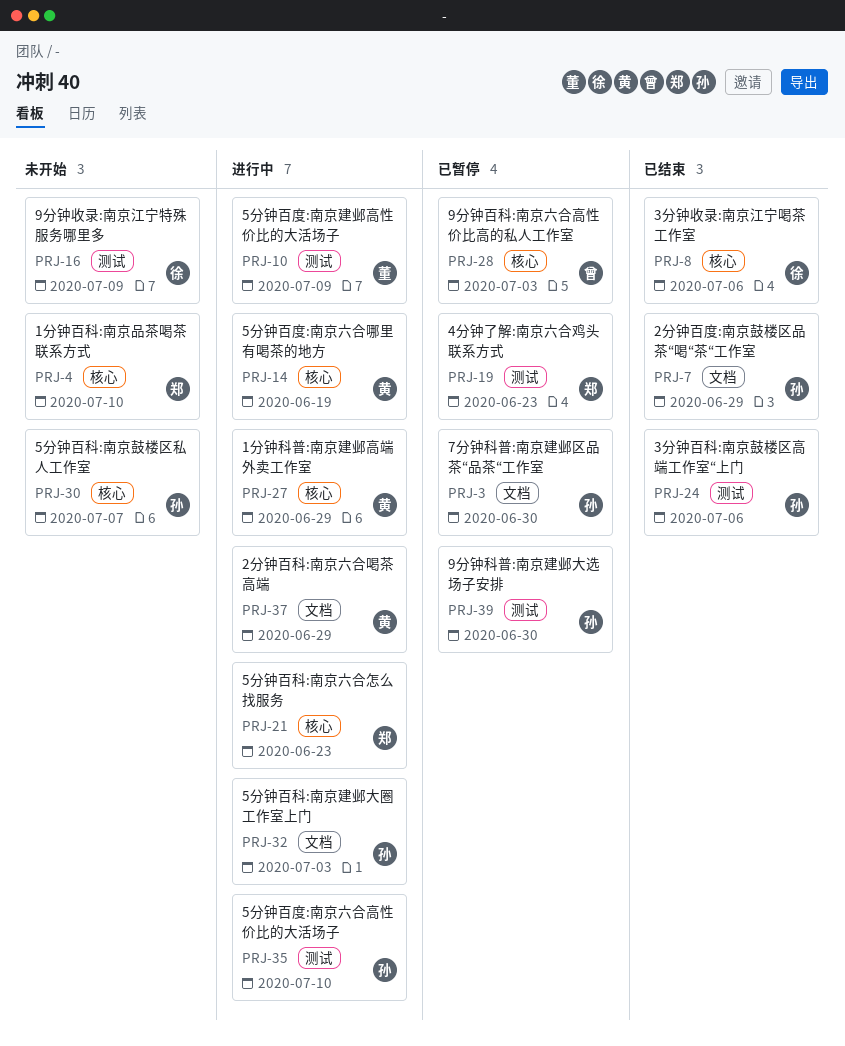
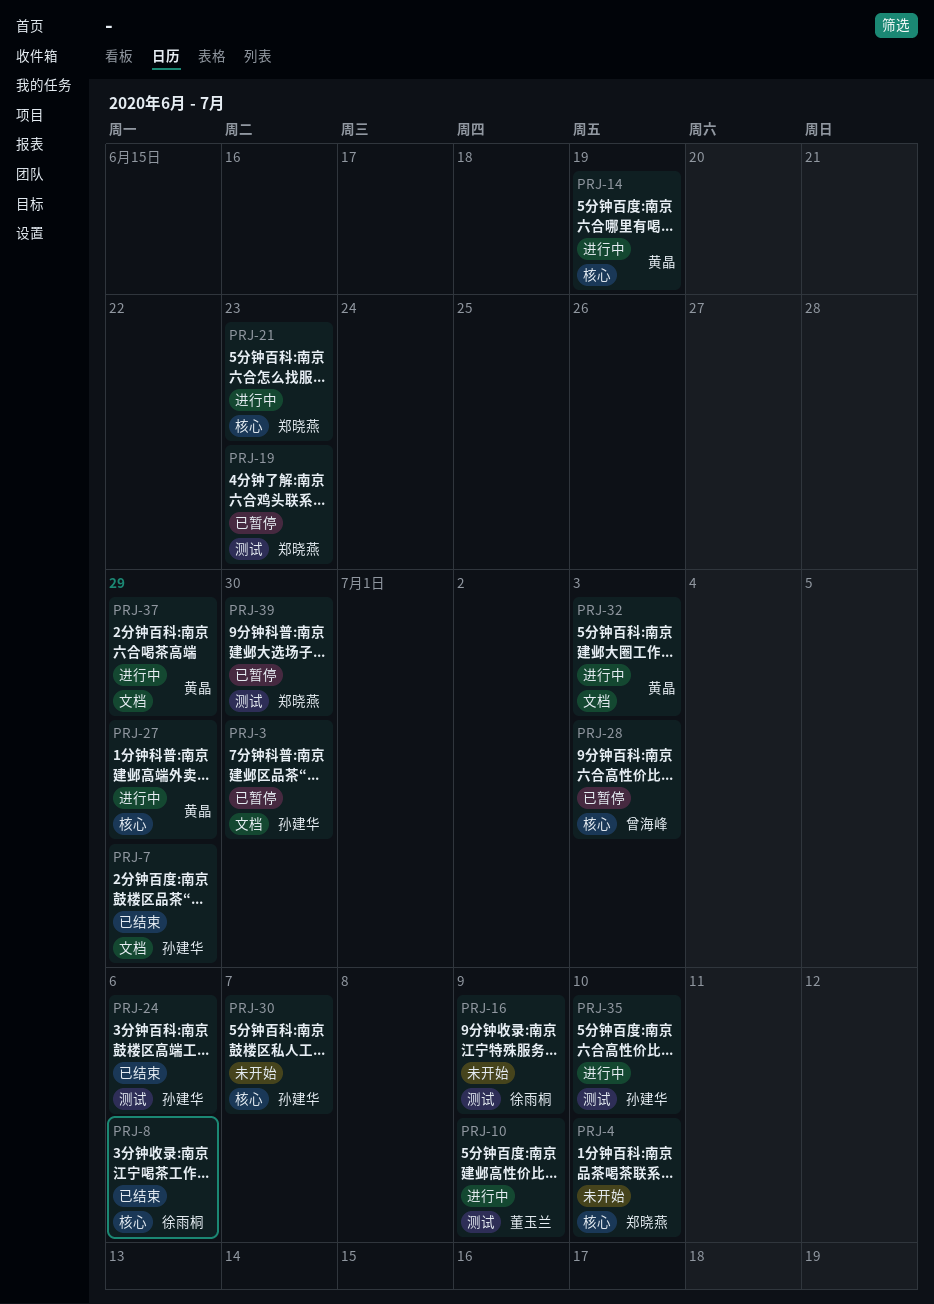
PRJ-32, owner: 孙建华 -> 黄晶
PRJ-39, owner: 孙建华 -> 郑晓燕

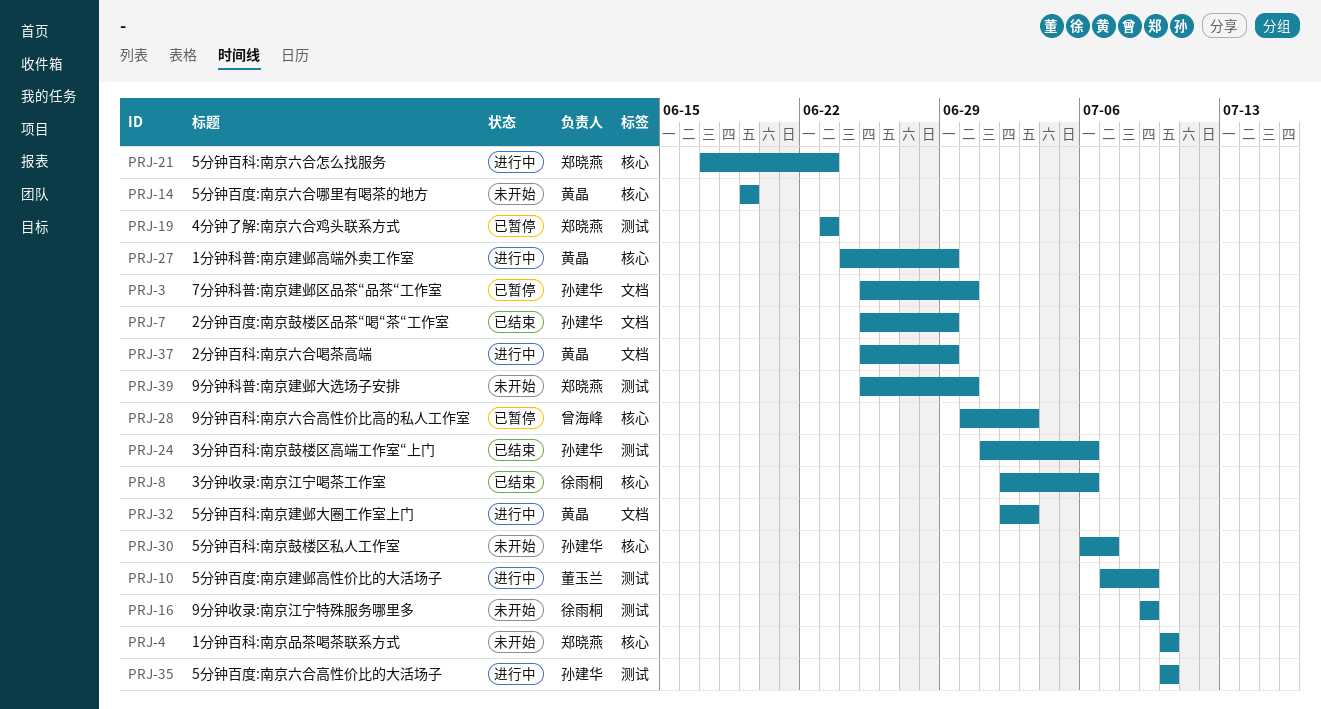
PRJ-14, status: 进行中 -> 未开始
PRJ-39, status: 已暂停 -> 未开始

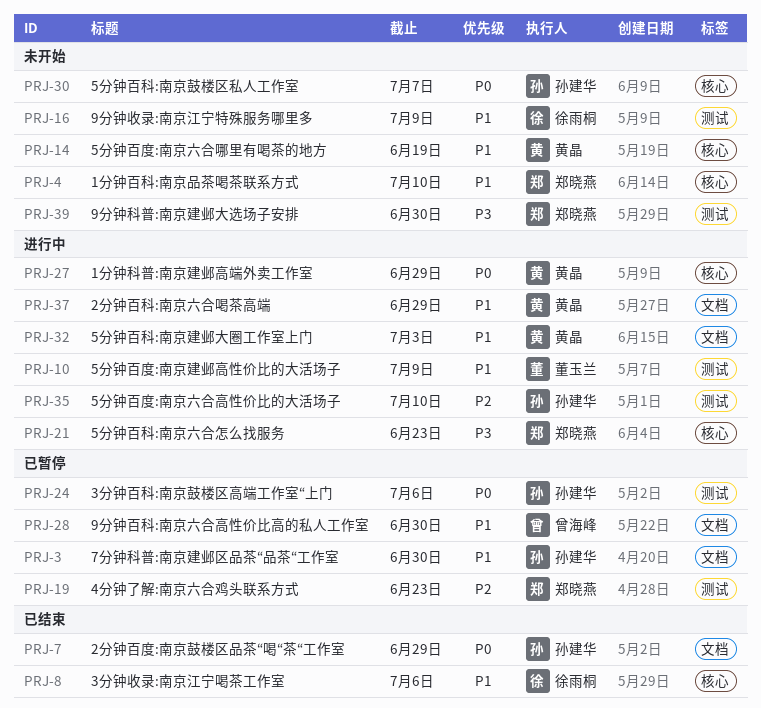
PRJ-24, status: 已结束 -> 已暂停
PRJ-28, label: 核心 -> 文档
PRJ-28, due: Jul 3 -> Jun 30

